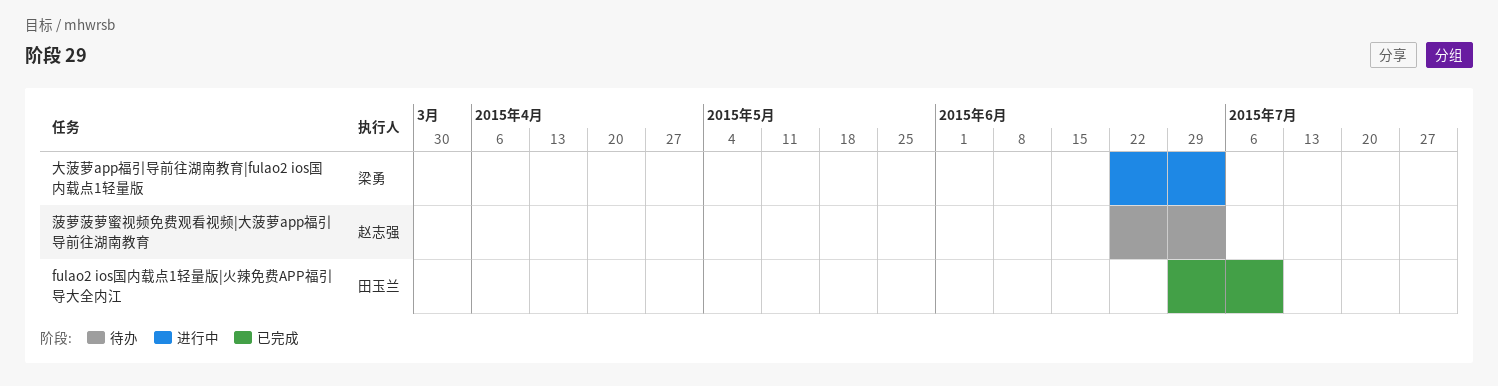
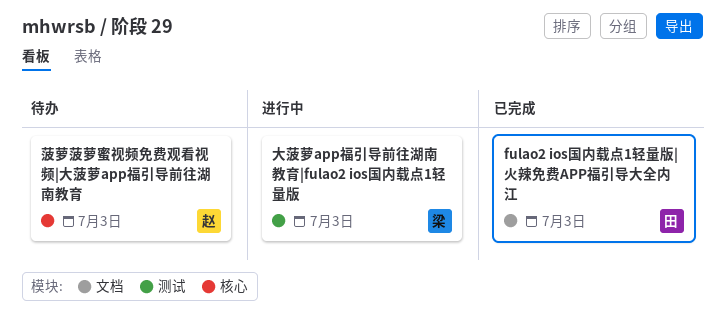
fulao2 ios国内载点1轻量版|火辣免费APP福引导大全内江, due: Jul 10 -> Jul 3

